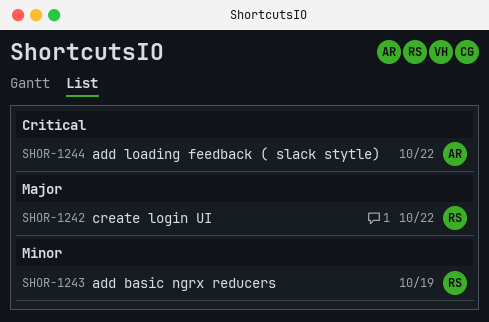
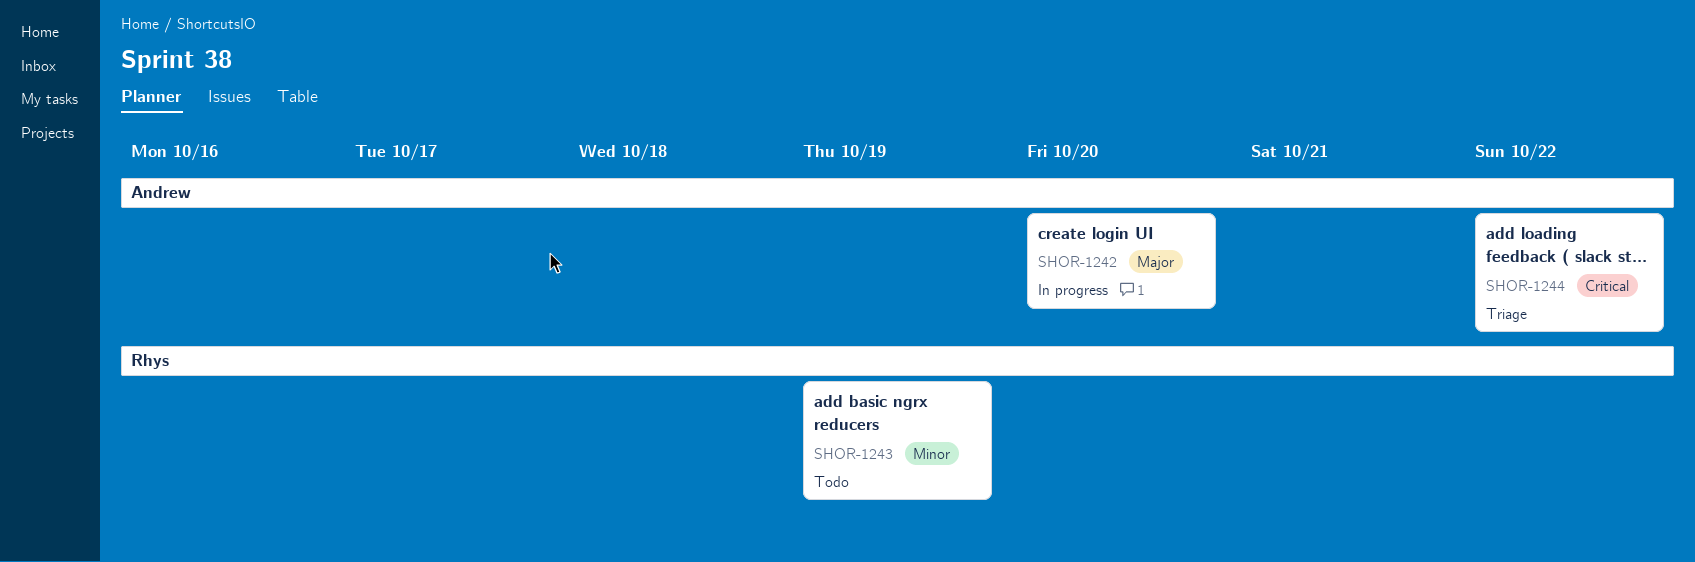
SHOR-1242, owner: Rhys -> Andrew
SHOR-1242, due: Oct 22 -> Oct 20

